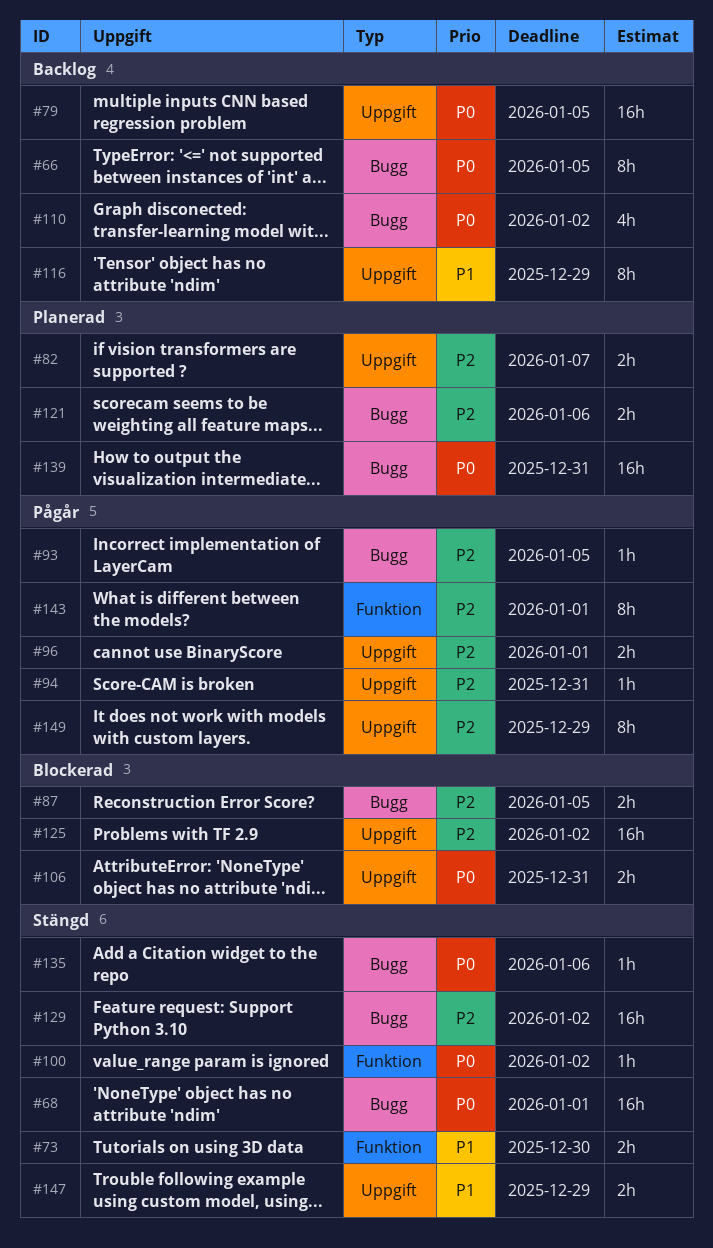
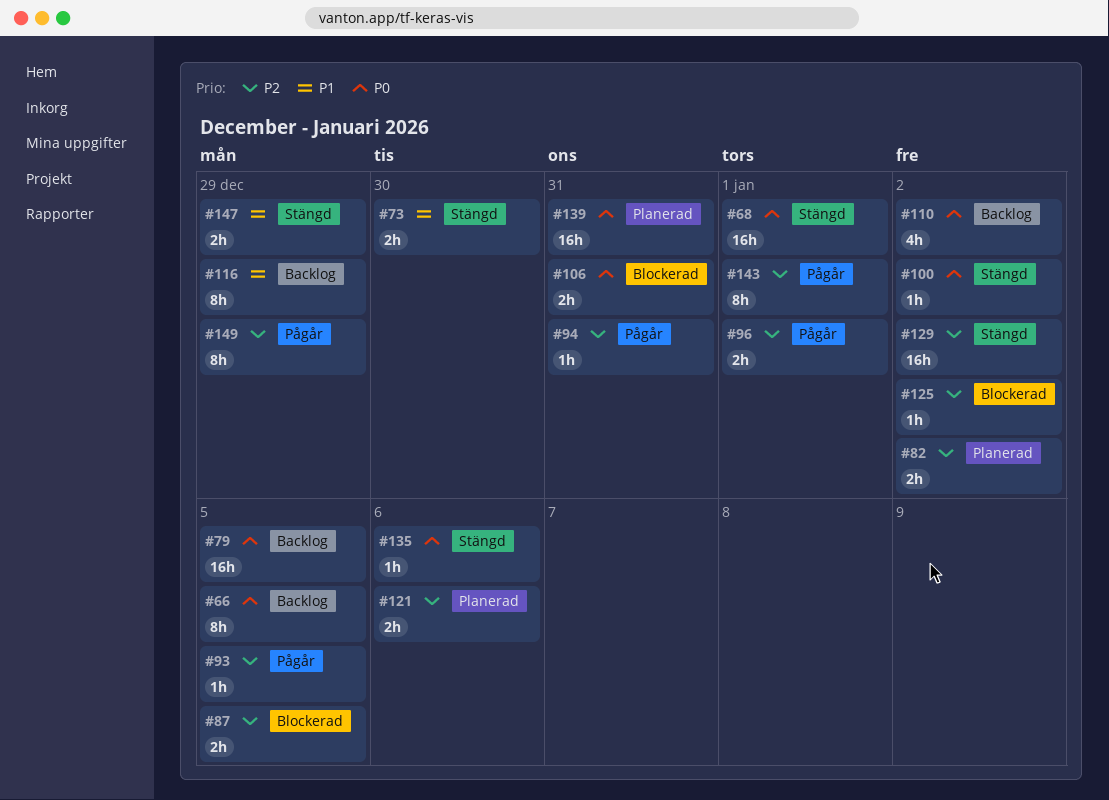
#82, due: Jan 7 -> Jan 2
#125, estimate: 16h -> 1h

